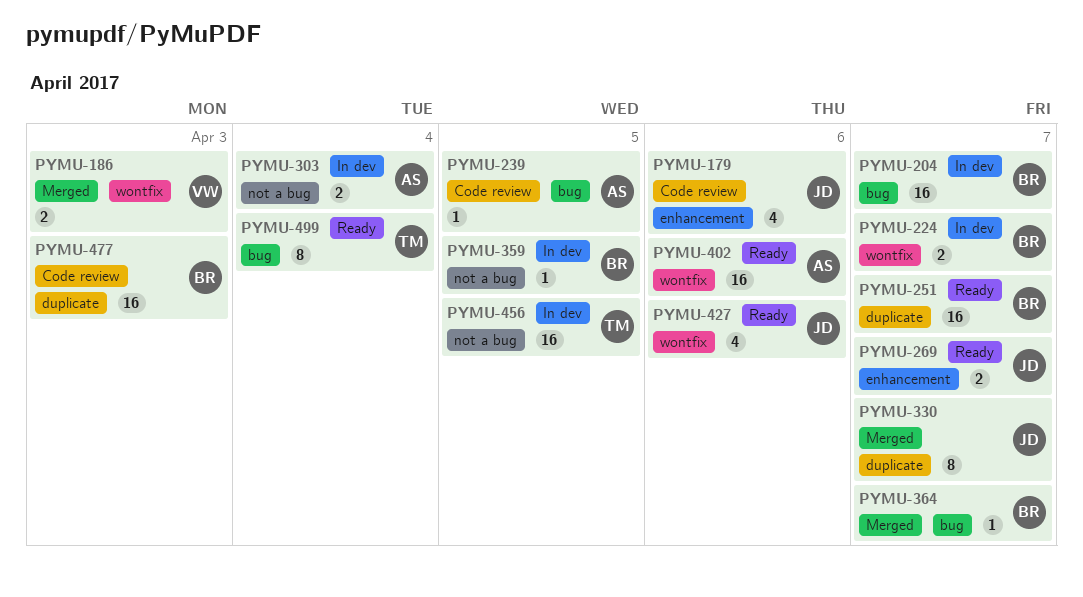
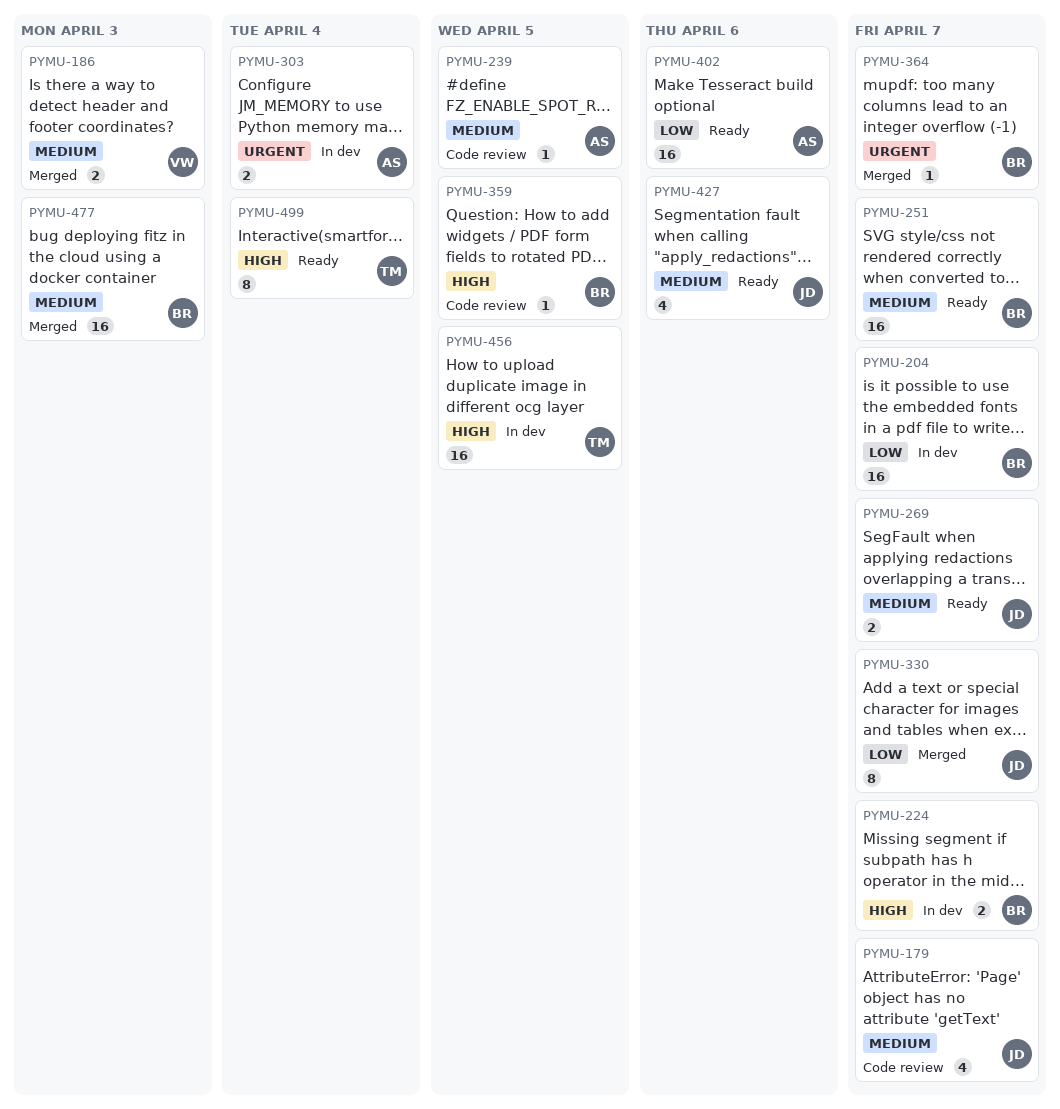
PYMU-179, due: Apr 6 -> Apr 7
PYMU-359, status: In dev -> Code review
PYMU-477, status: Code review -> Merged

